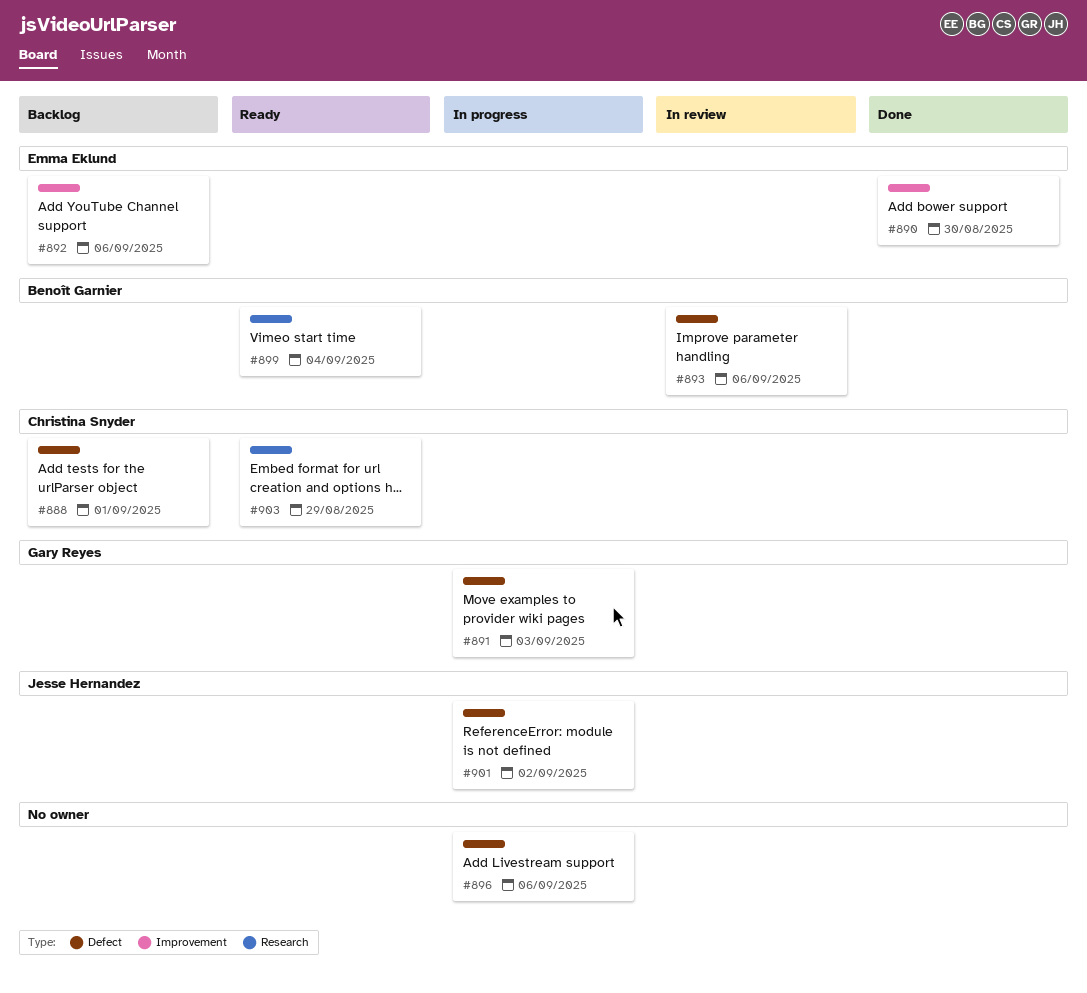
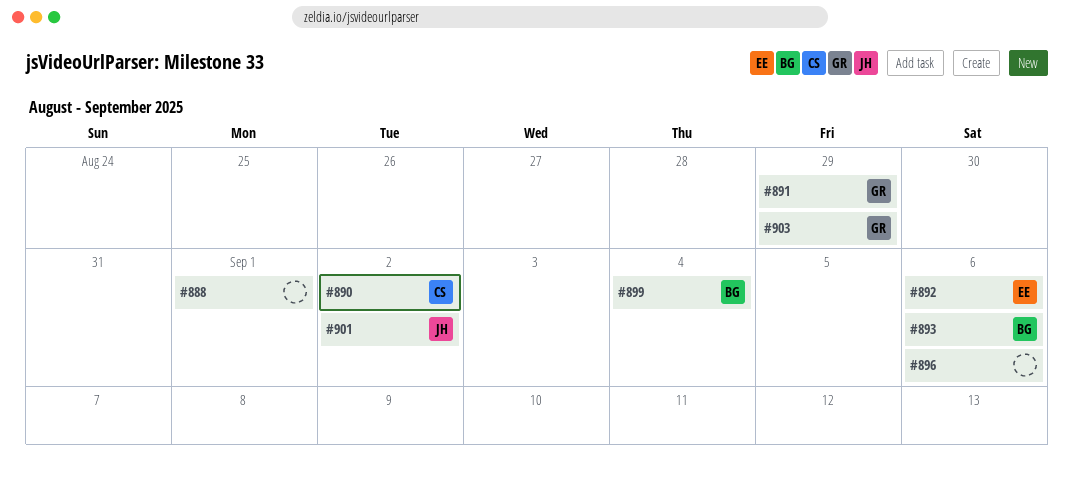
#888, owner: Christina Snyder -> none
#890, owner: Emma Eklund -> Christina Snyder
#890, due: Aug 30 -> Sep 2
#891, due: Sep 3 -> Aug 29
#903, owner: Christina Snyder -> Gary Reyes

